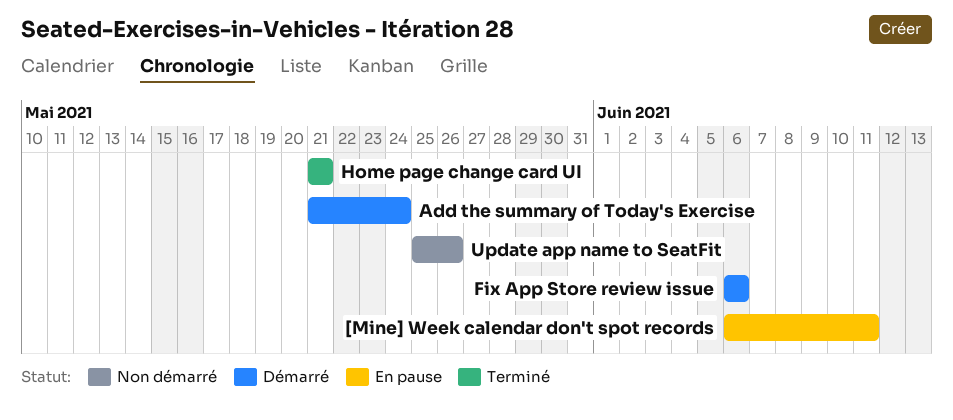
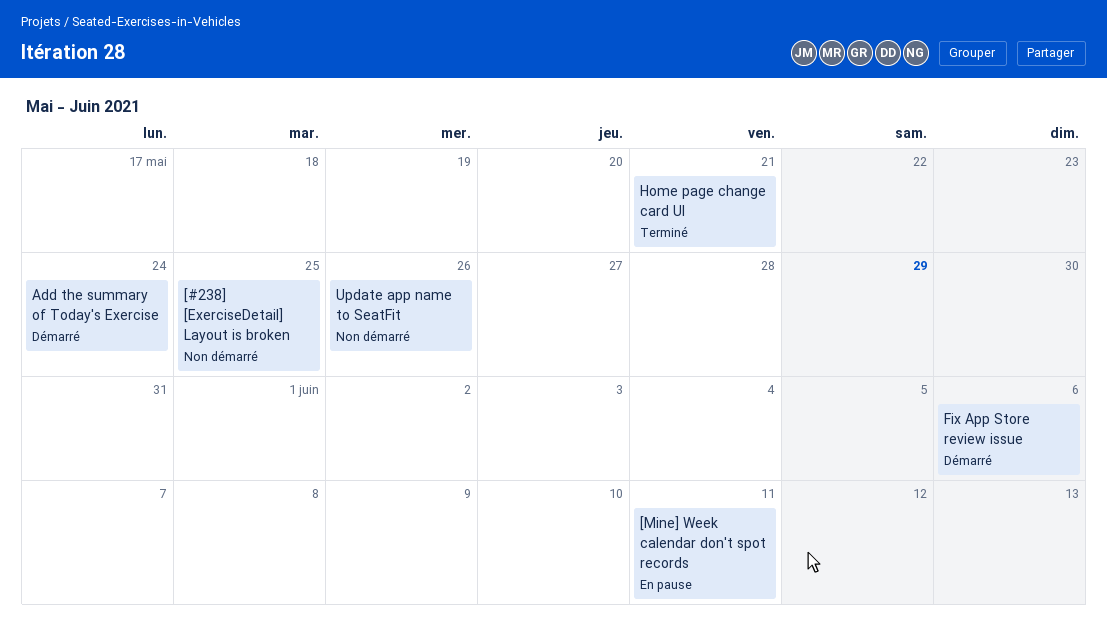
[#238] [ExerciseDetail] Layout is broken: none -> present

